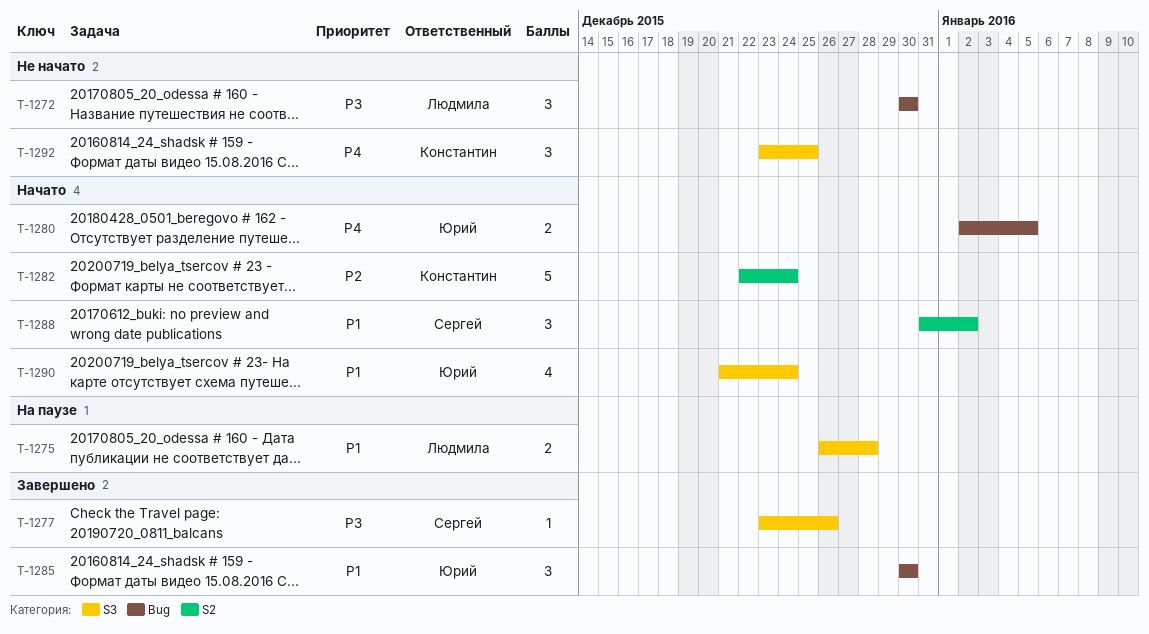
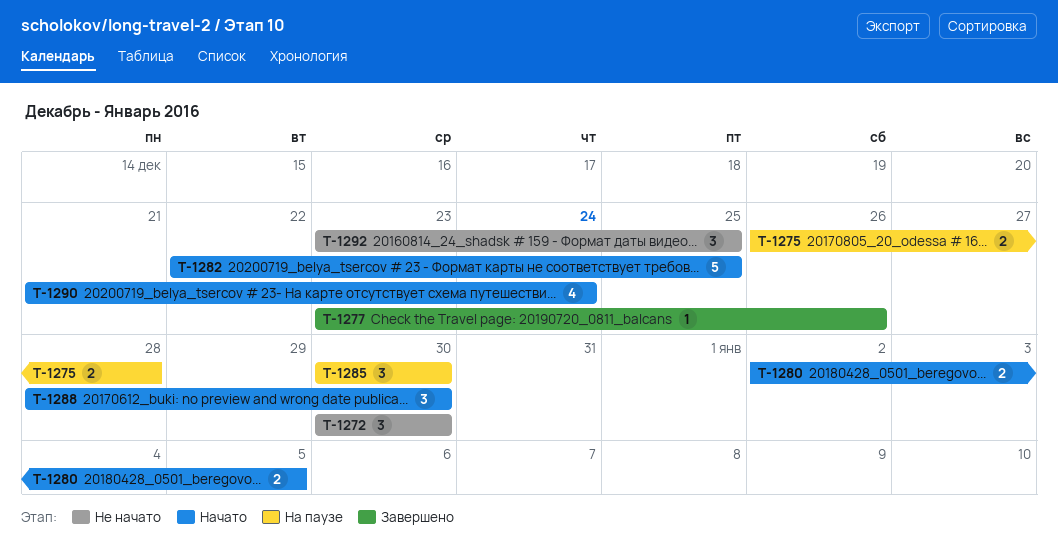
T-1282, due: Dec 24 -> Dec 25
T-1285, status: Завершено -> На паузе
T-1288, start: Dec 31 -> Dec 28
T-1288, due: Jan 2 -> Dec 30

